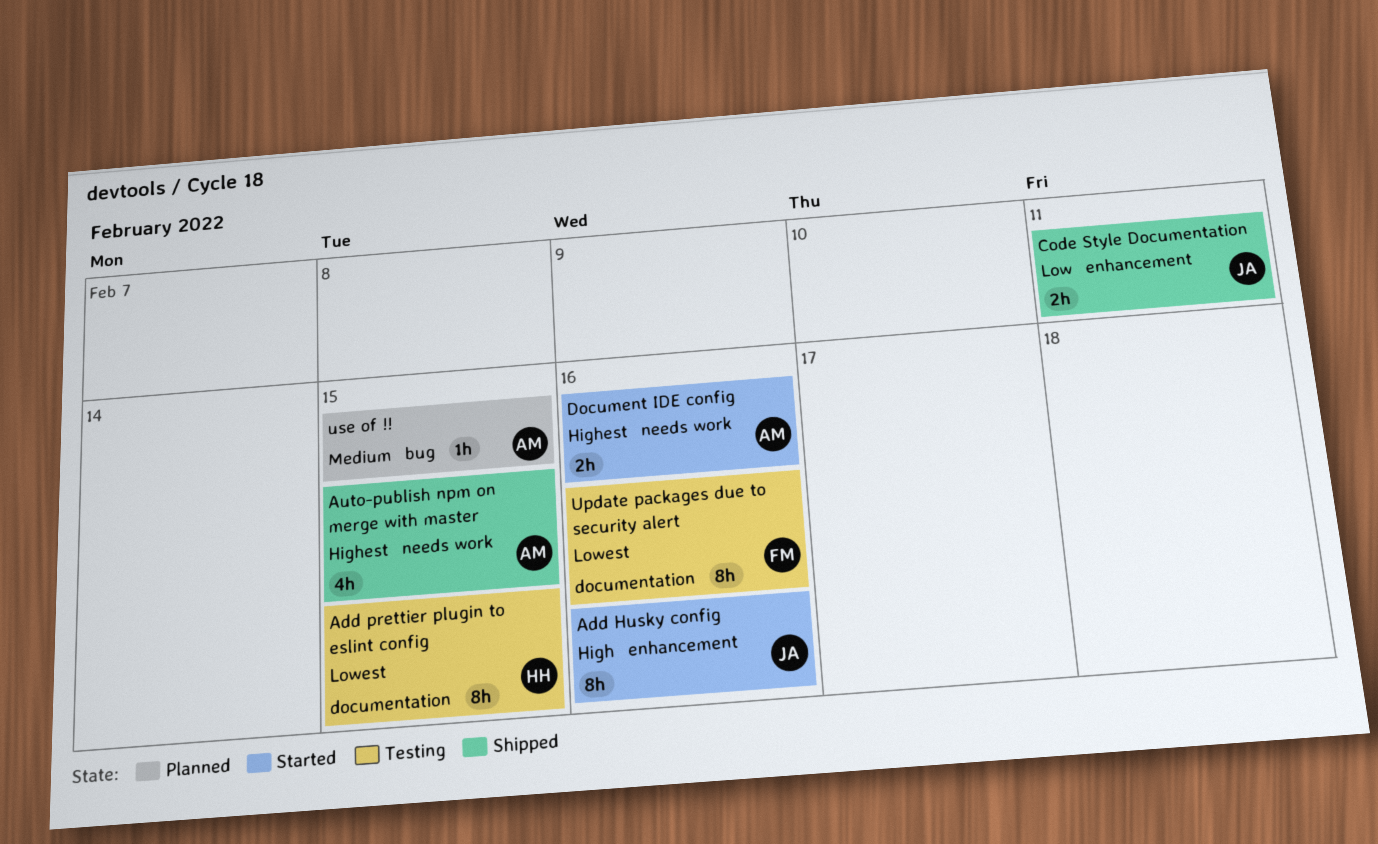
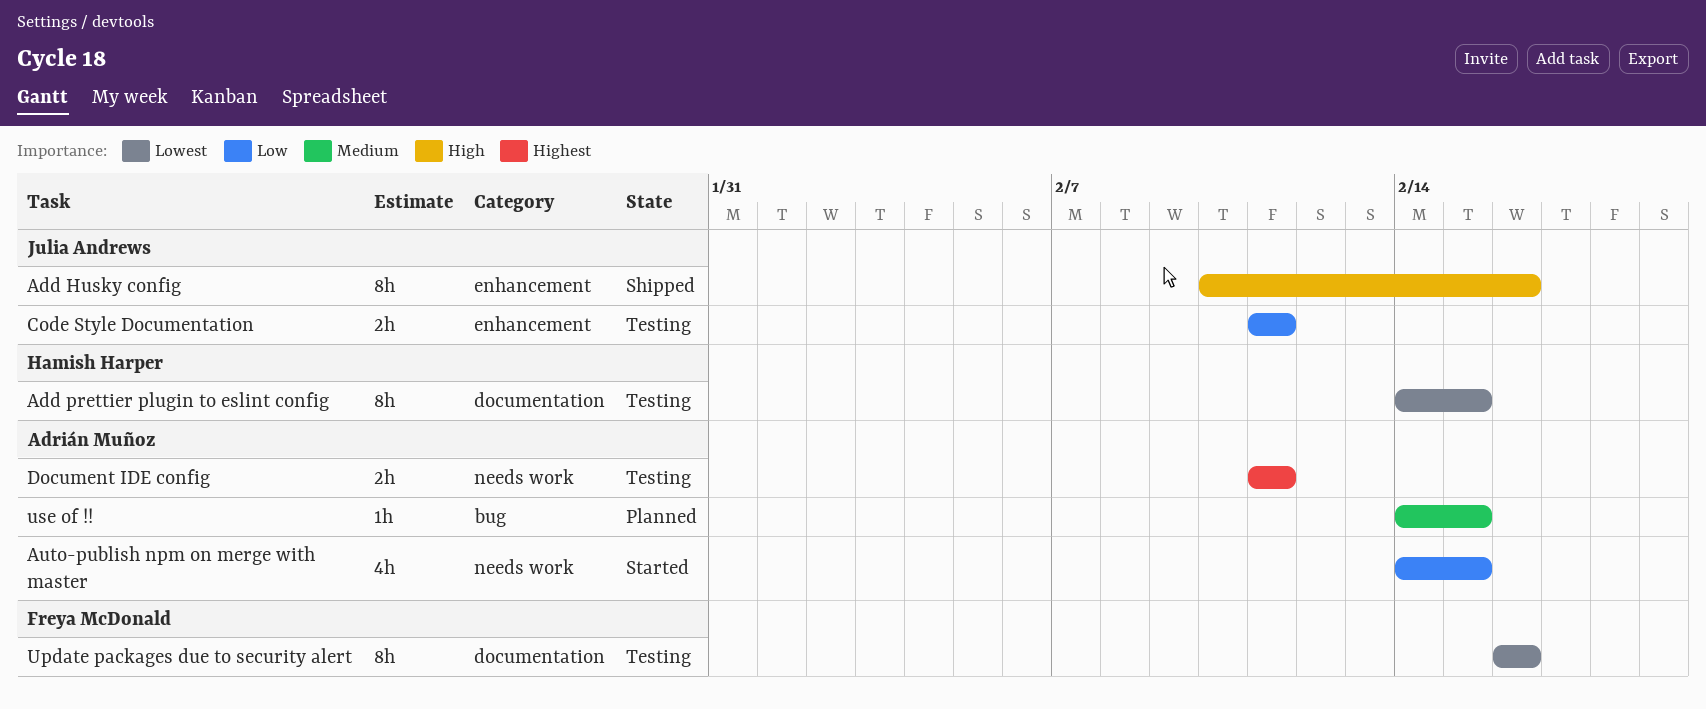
Add Husky config, status: Started -> Shipped
Auto-publish npm on merge with master, status: Shipped -> Started
Auto-publish npm on merge with master, priority: Highest -> Low
Code Style Documentation, status: Shipped -> Testing
Document IDE config, status: Started -> Testing
Document IDE config, due: Feb 16 -> Feb 11

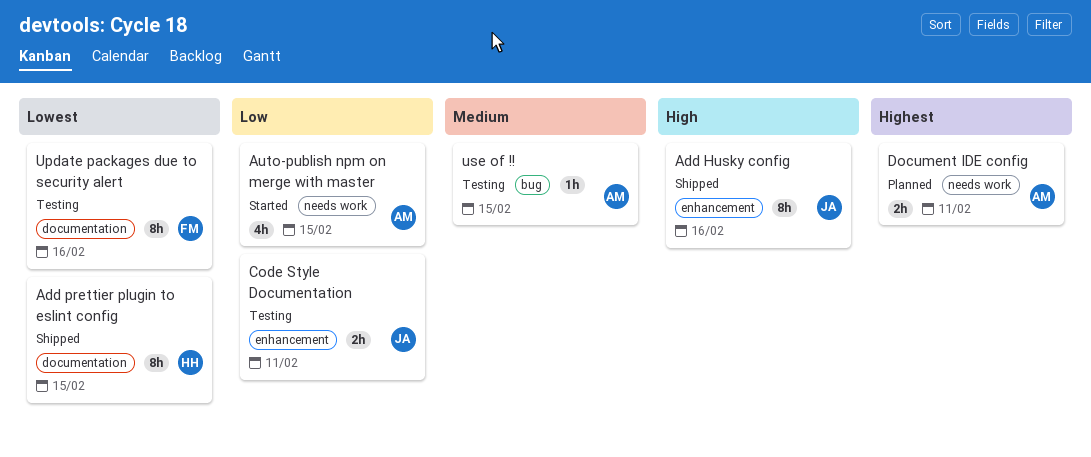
Add prettier plugin to eslint config, status: Testing -> Shipped
Document IDE config, status: Testing -> Planned
use of !!, status: Planned -> Testing

